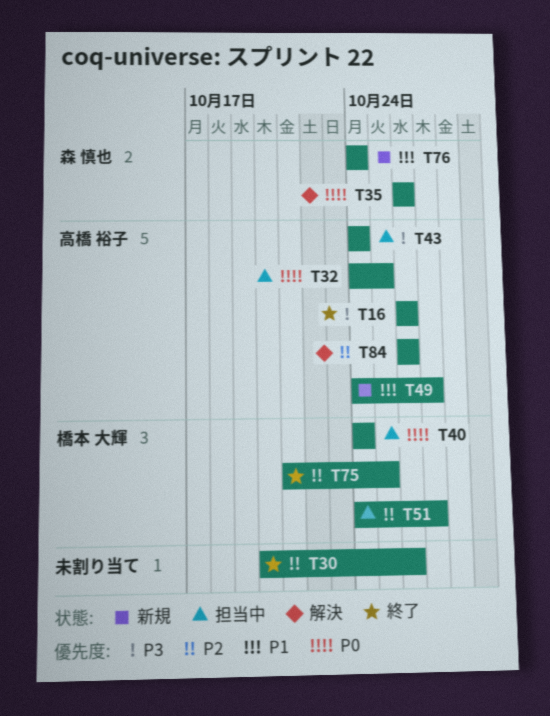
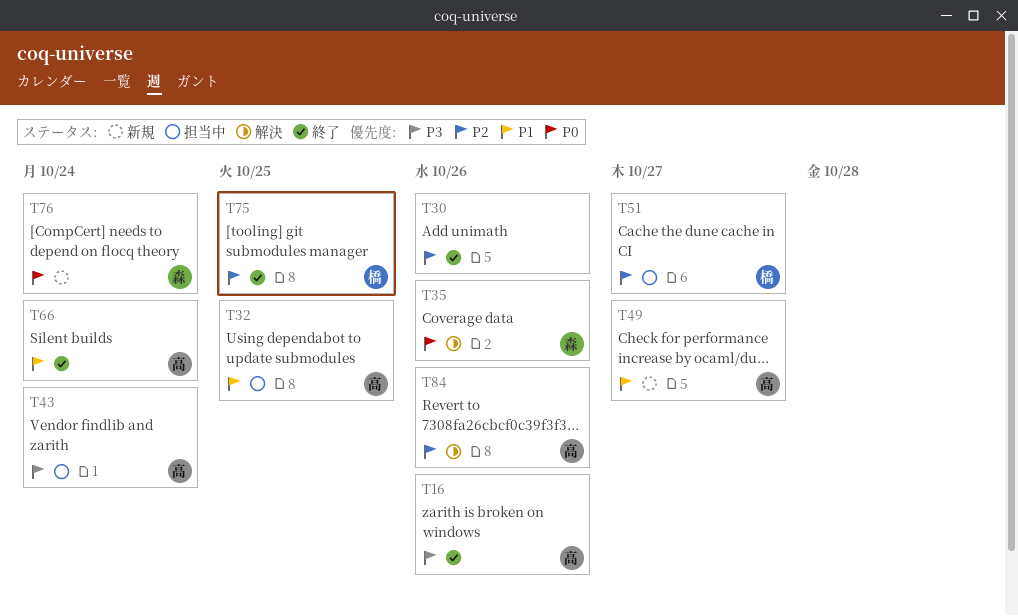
T32, priority: P0 -> P1
T40: present -> none
T66: none -> present
T76, priority: P1 -> P0

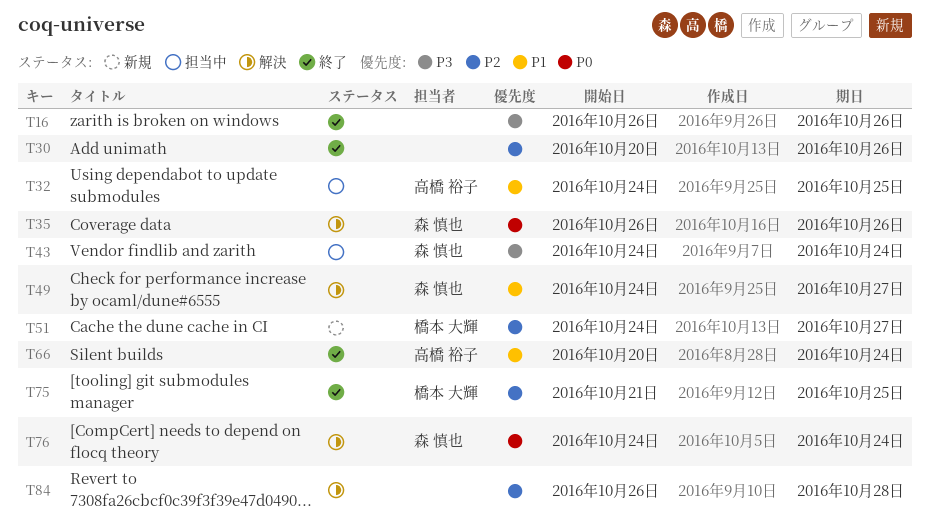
T16, owner: 高橋 裕子 -> none
T43, owner: 高橋 裕子 -> 森 慎也
T49, status: 新規 -> 解決
T49, owner: 高橋 裕子 -> 森 慎也
T51, status: 担当中 -> 新規
T76, status: 新規 -> 解決
T84, owner: 高橋 裕子 -> none
T84, due: Oct 26 -> Oct 28

